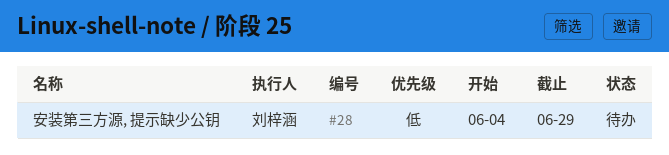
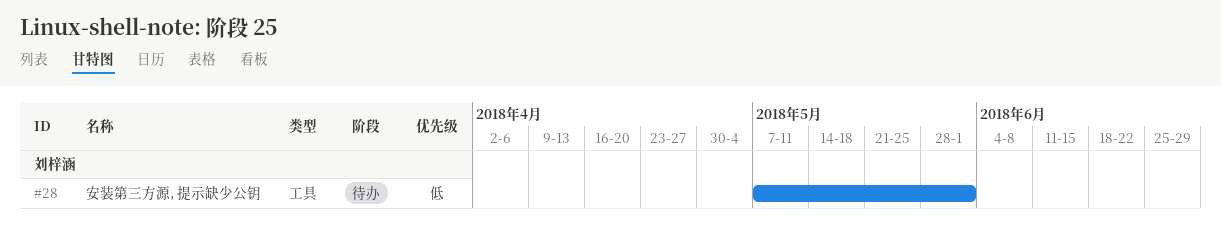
#28, start: Jun 4 -> May 7
#28, due: Jun 29 -> Jun 1

